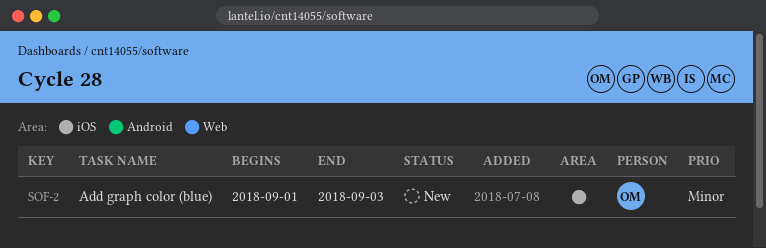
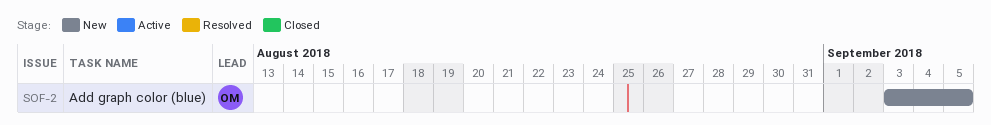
SOF-2, start: Sep 1 -> Sep 3
SOF-2, due: Sep 3 -> Sep 5

